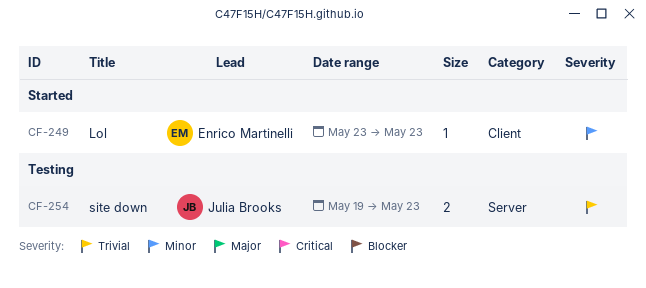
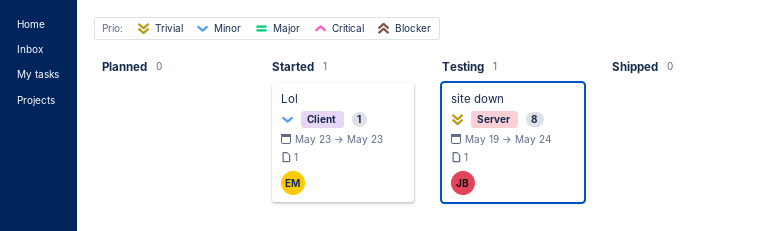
site down, estimate: 2 -> 8
site down, due: May 23 -> May 24

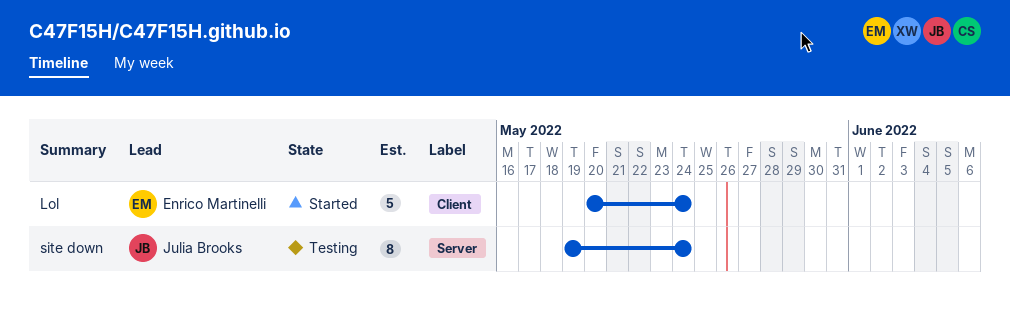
Lol, estimate: 1 -> 5
Lol, start: May 23 -> May 20
Lol, due: May 23 -> May 24

